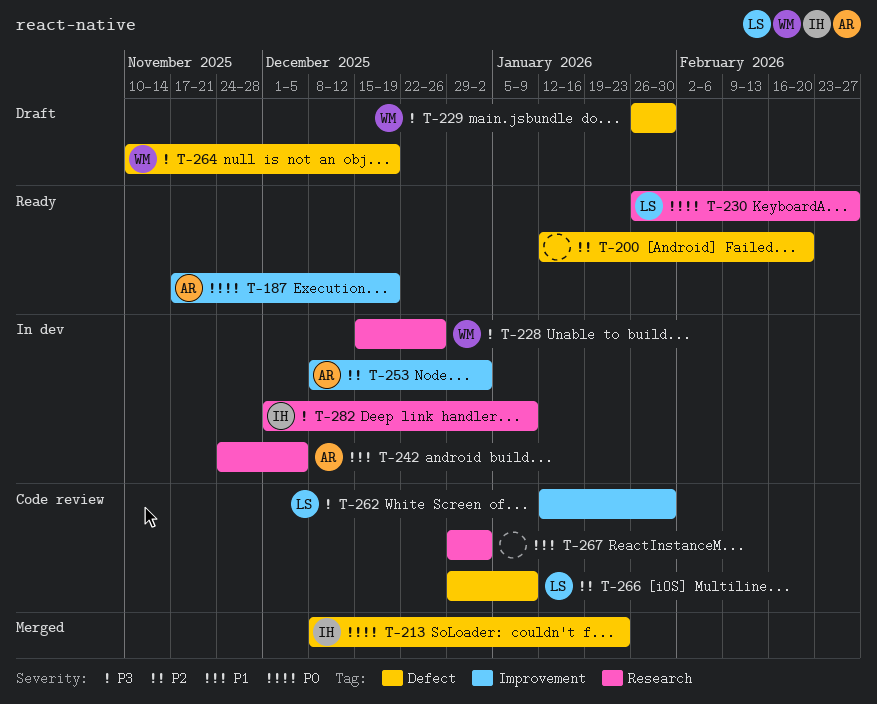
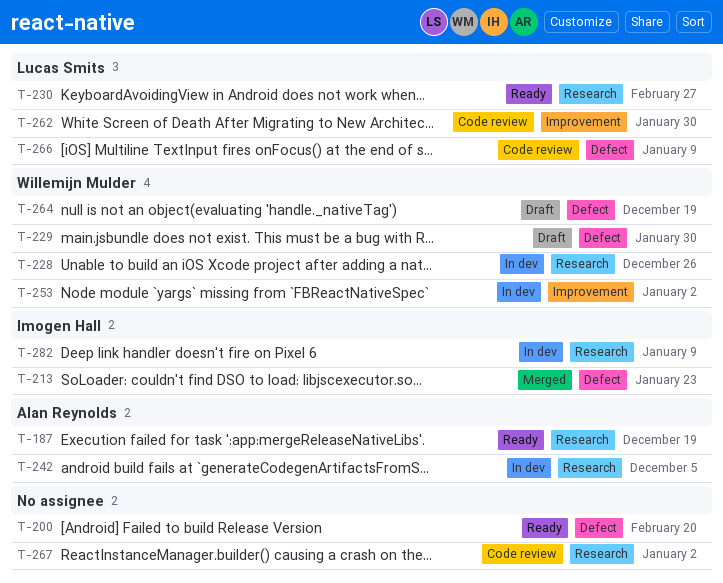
T-187, label: Improvement -> Research
T-253, owner: Alan Reynolds -> Willemijn Mulder

